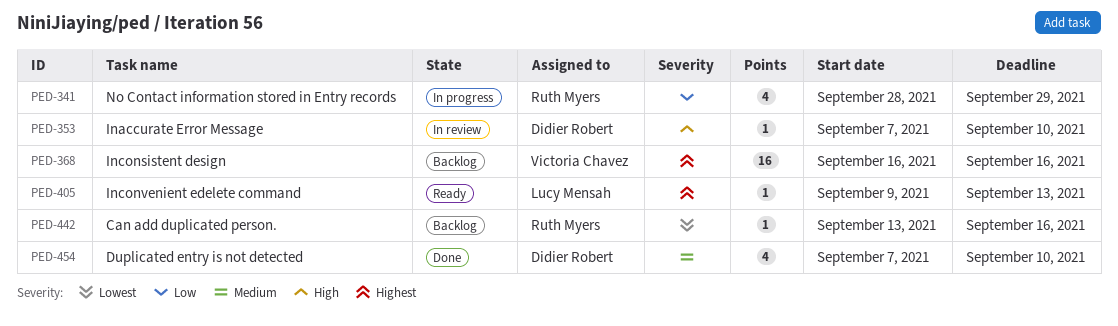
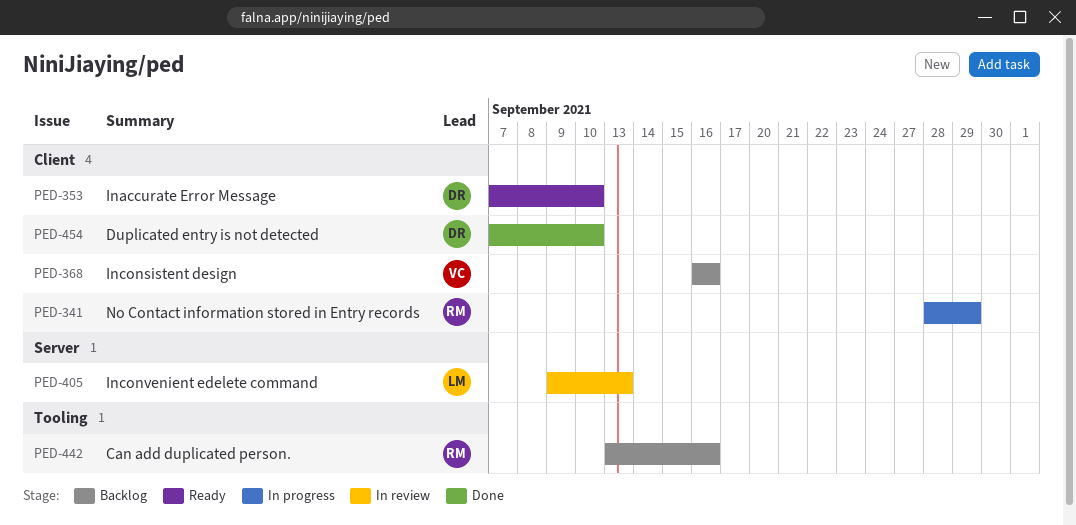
PED-353, status: In review -> Ready
PED-405, status: Ready -> In review

